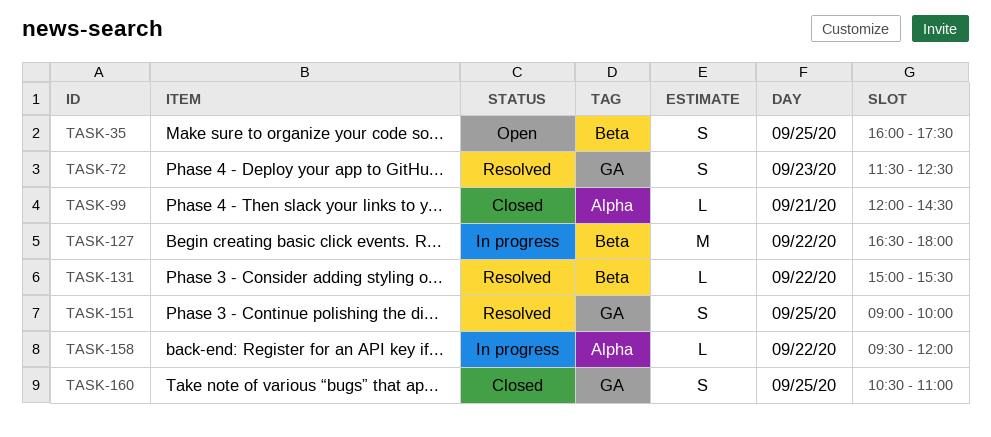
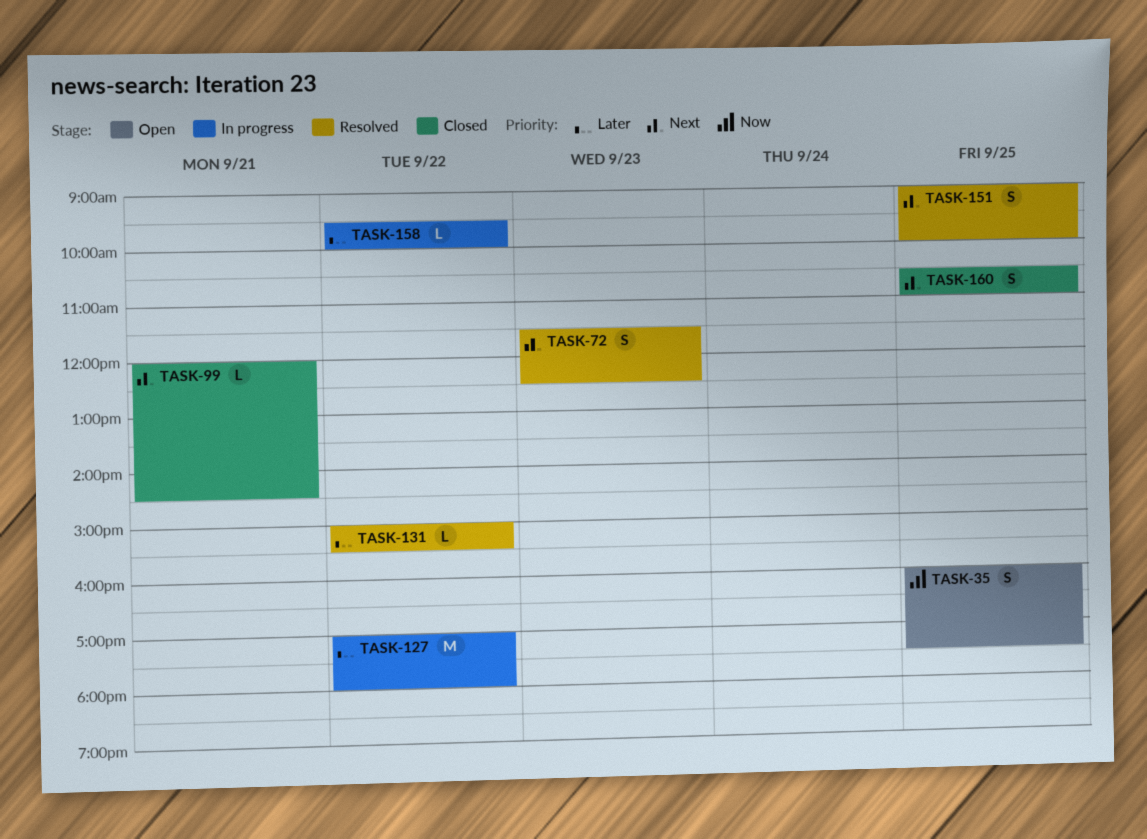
TASK-127, begins: 16:30 -> 17:00
TASK-158, ends: 12:00 -> 10:00

